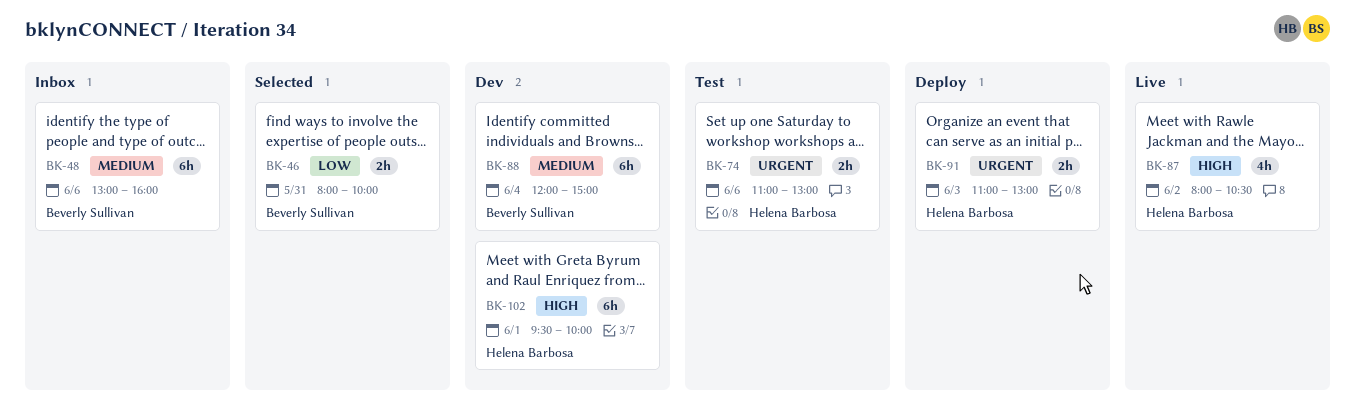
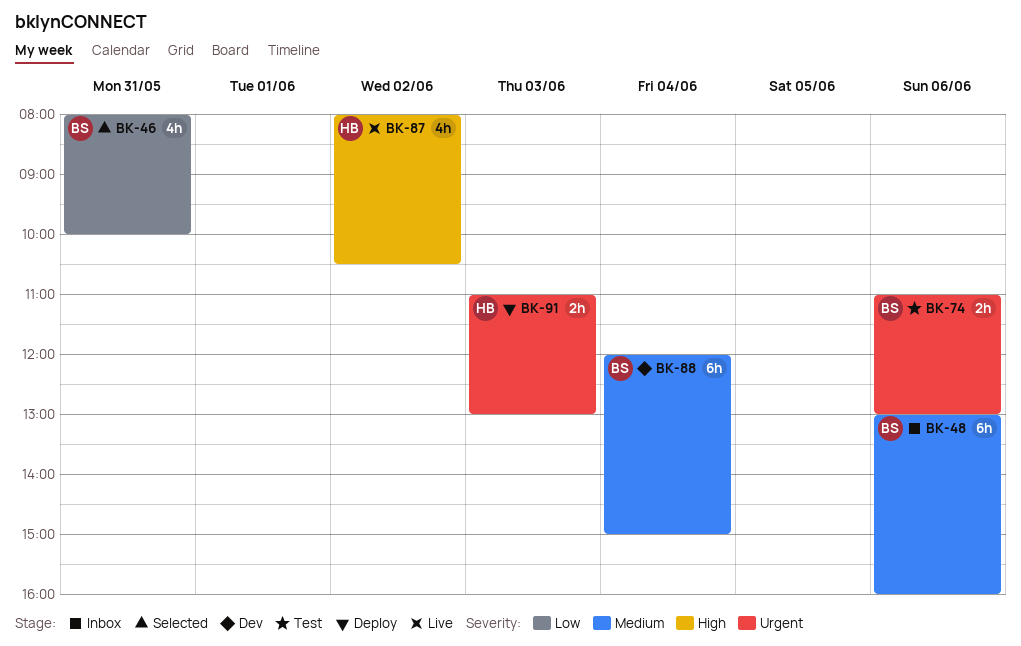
BK-46, estimate: 2h -> 4h
BK-74, owner: Helena Barbosa -> Beverly Sullivan
BK-102: present -> none

